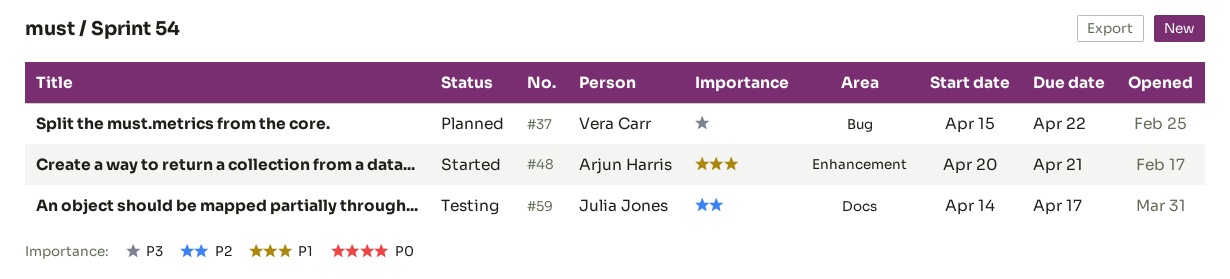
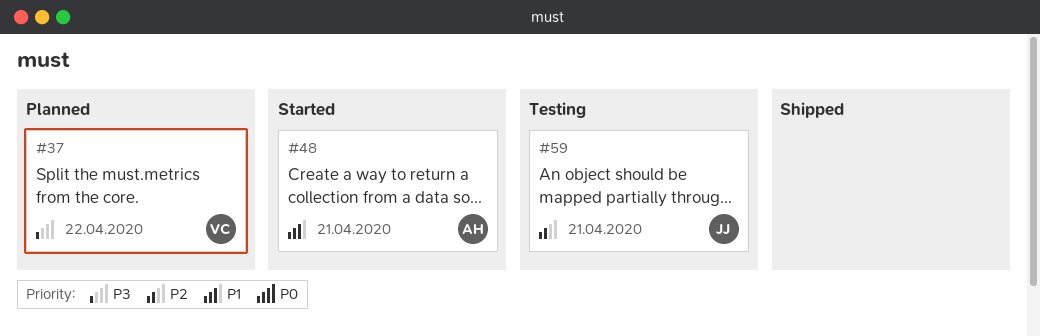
#59, due: Apr 17 -> Apr 21

